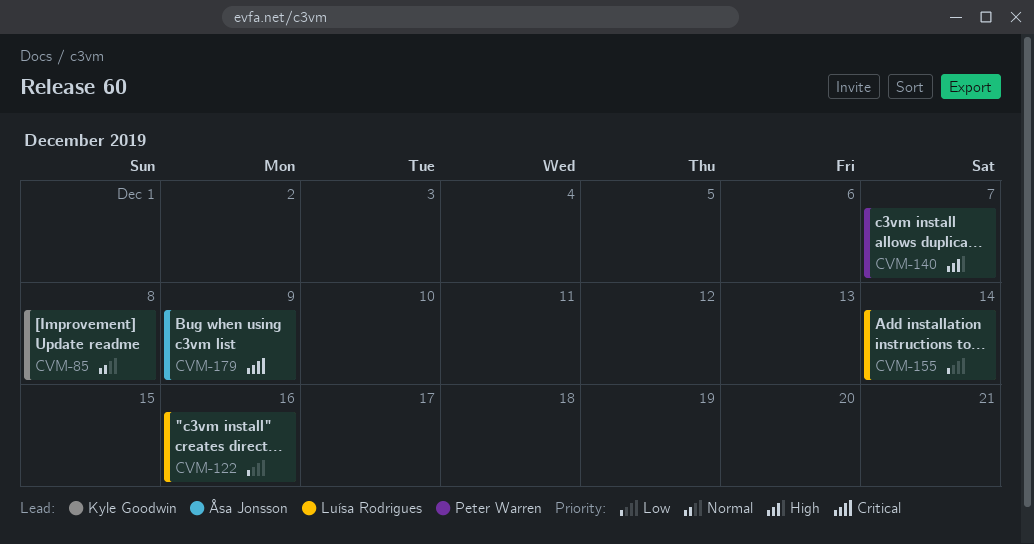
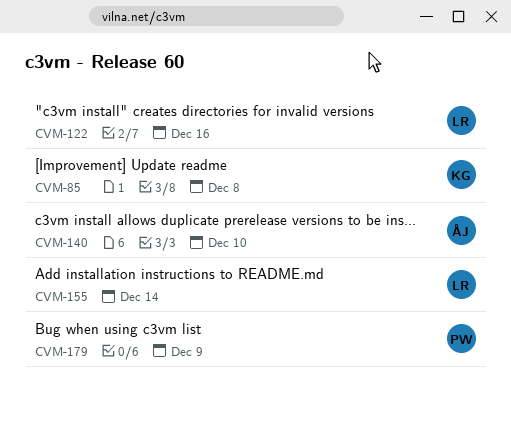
CVM-140, owner: Peter Warren -> Åsa Jonsson
CVM-140, due: Dec 7 -> Dec 10
CVM-179, owner: Åsa Jonsson -> Peter Warren

